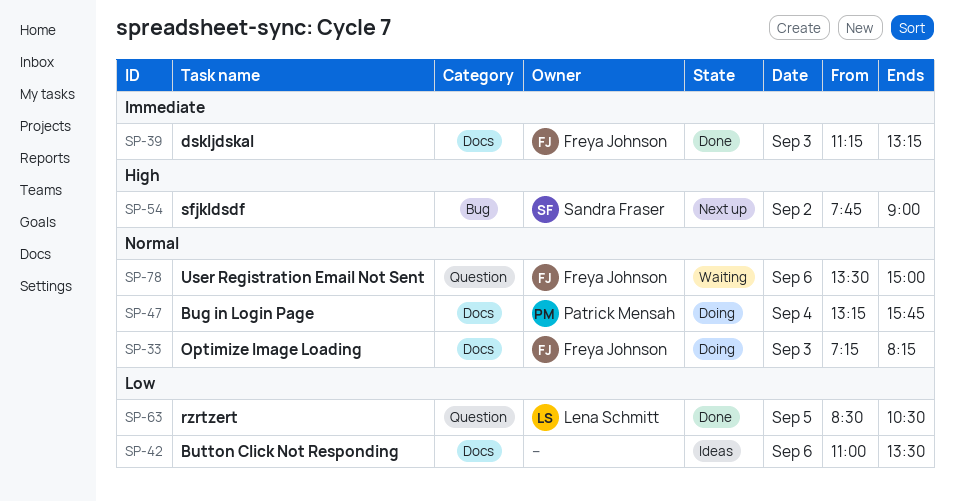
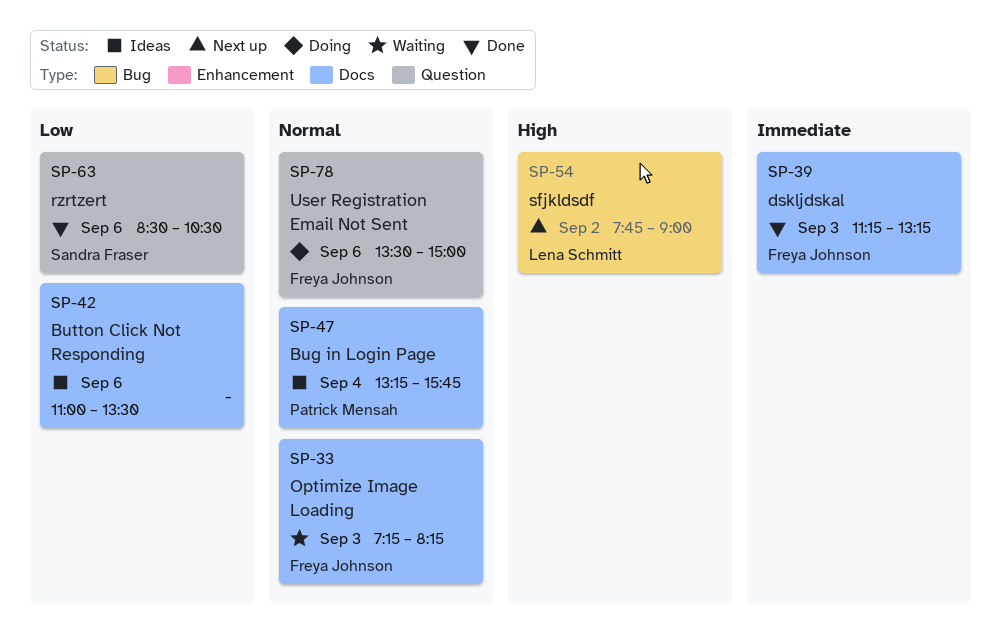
SP-33, status: Doing -> Waiting
SP-47, status: Doing -> Ideas
SP-54, owner: Sandra Fraser -> Lena Schmitt
SP-63, owner: Lena Schmitt -> Sandra Fraser
SP-63, day: Sep 5 -> Sep 6
SP-78, status: Waiting -> Doing

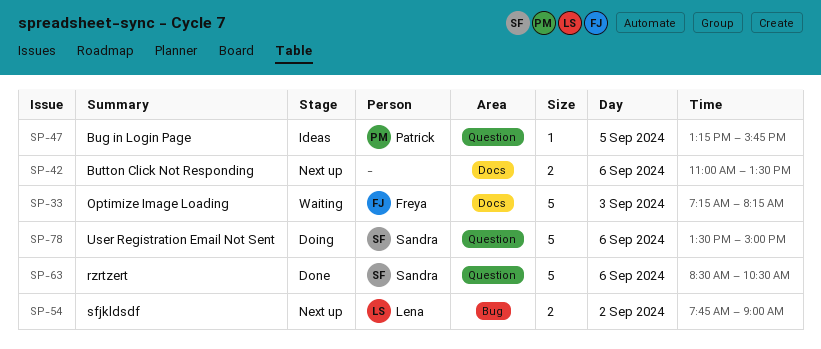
SP-39: present -> none
SP-42, status: Ideas -> Next up
SP-47, label: Docs -> Question
SP-47, day: Sep 4 -> Sep 5
SP-78, owner: Freya Johnson -> Sandra Fraser

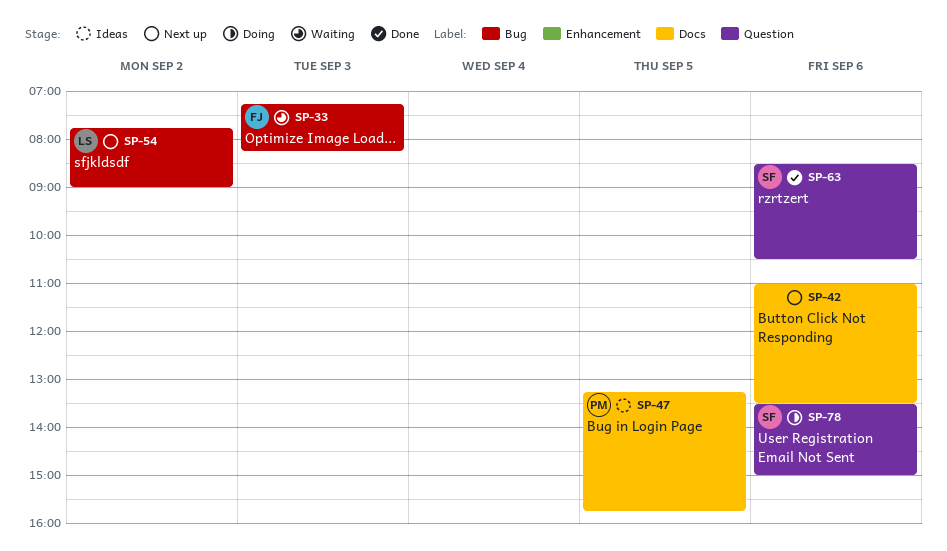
SP-33, label: Docs -> Bug
SP-47, label: Question -> Docs

